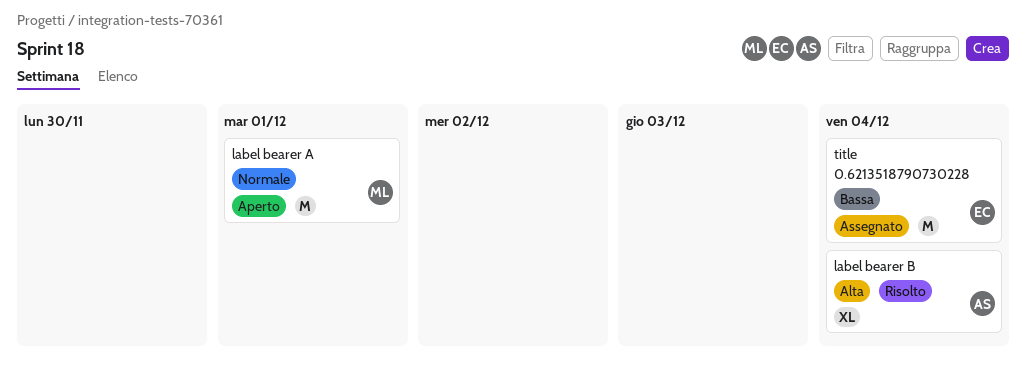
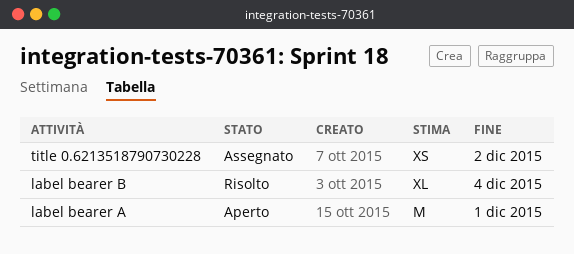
title 0.6213518790730228, estimate: M -> XS
title 0.6213518790730228, due: Dec 4 -> Dec 2

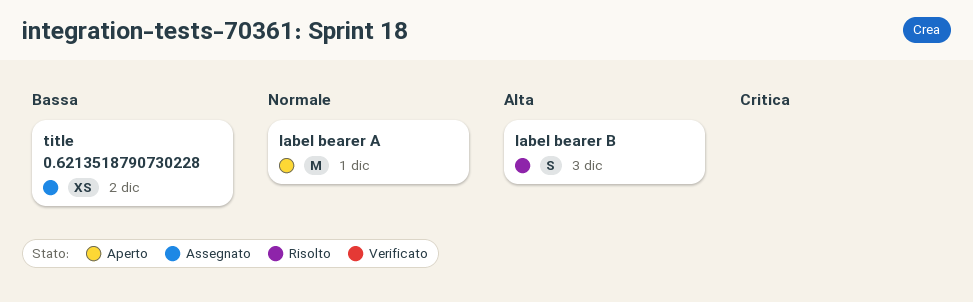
label bearer B, estimate: XL -> S
label bearer B, due: Dec 4 -> Dec 3

